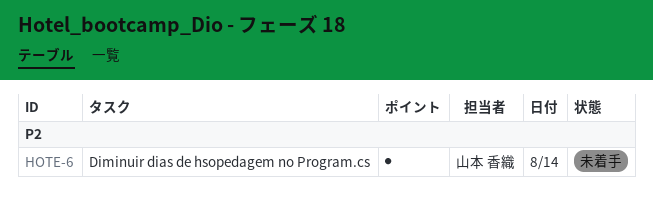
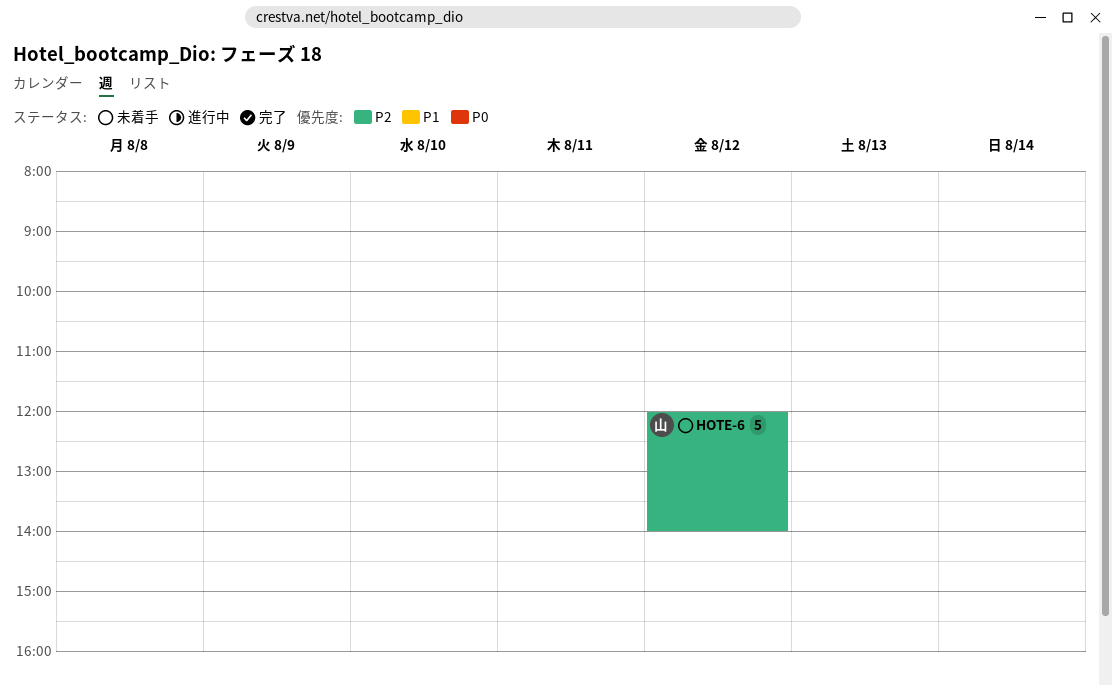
HOTE-6, estimate: 1 -> 5
HOTE-6, day: Aug 14 -> Aug 12

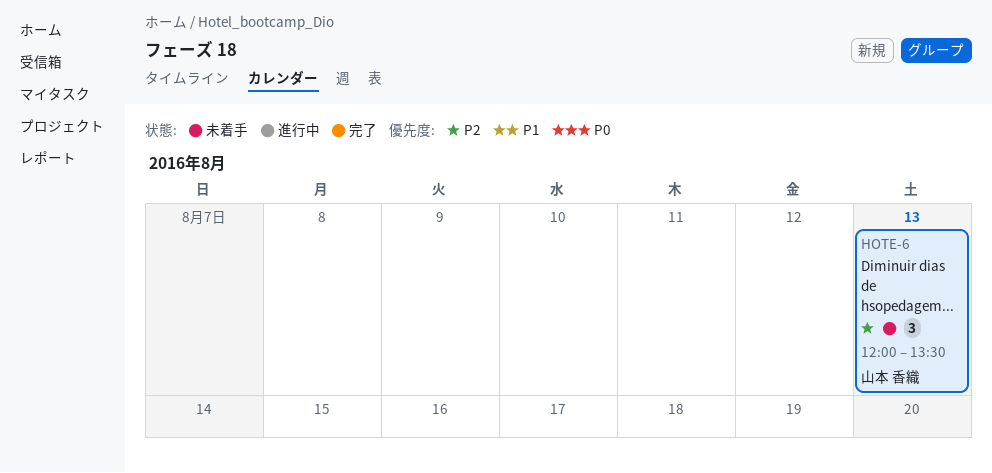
HOTE-6, estimate: 5 -> 3
HOTE-6, day: Aug 12 -> Aug 13
HOTE-6, ends: 14:00 -> 13:30

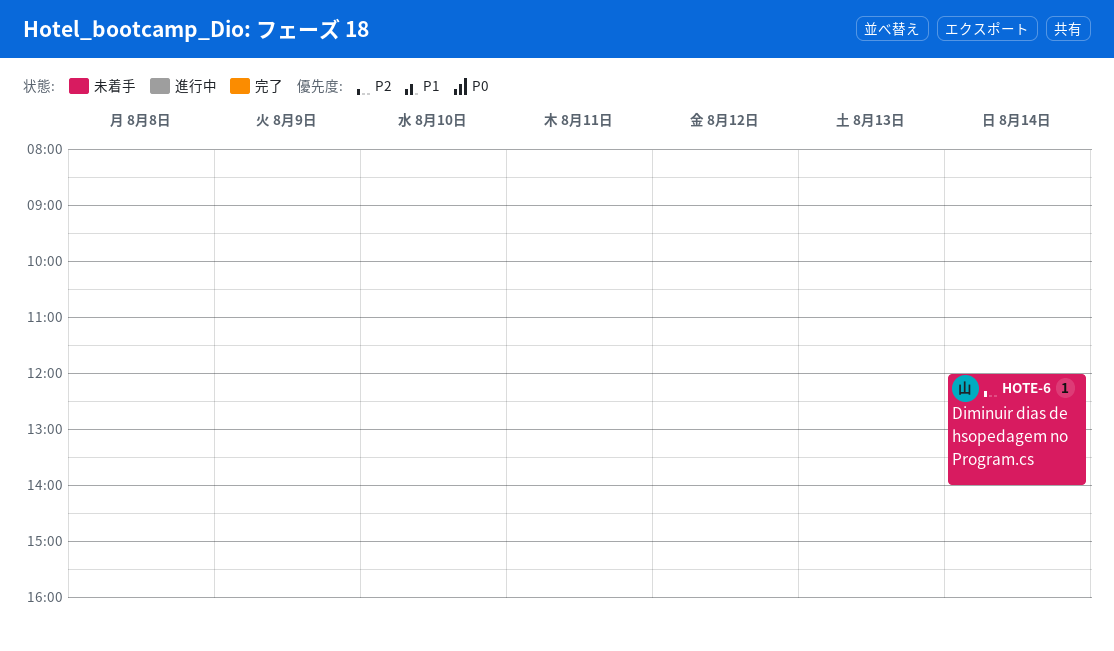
HOTE-6, estimate: 3 -> 1
HOTE-6, day: Aug 13 -> Aug 14
HOTE-6, ends: 13:30 -> 14:00

